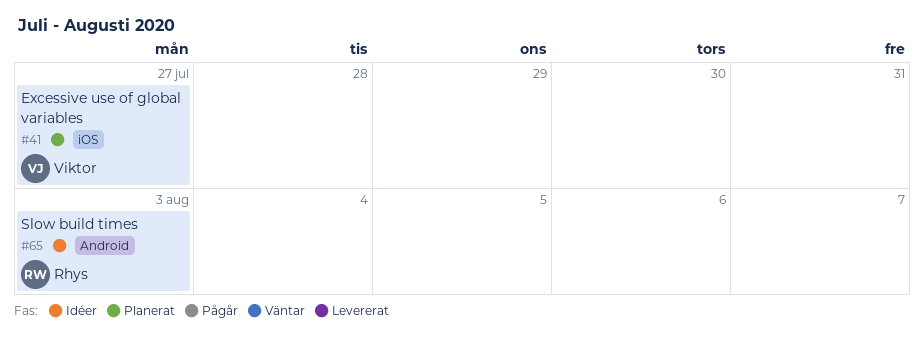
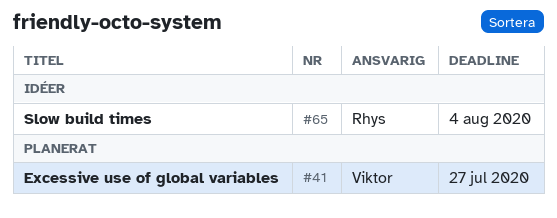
#65, due: Aug 3 -> Aug 4

